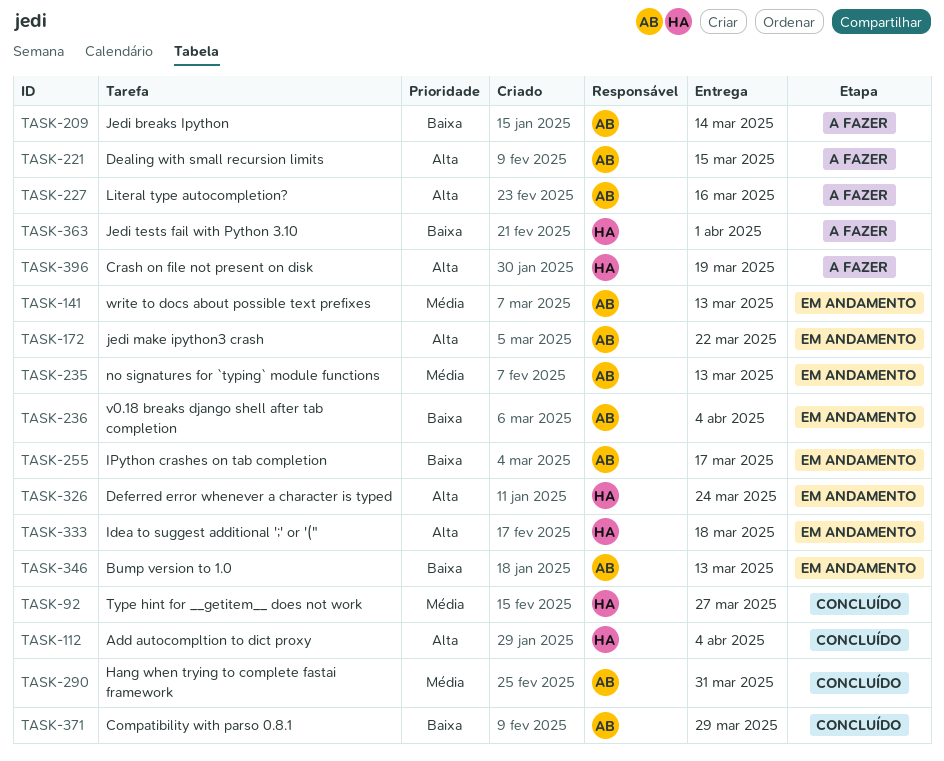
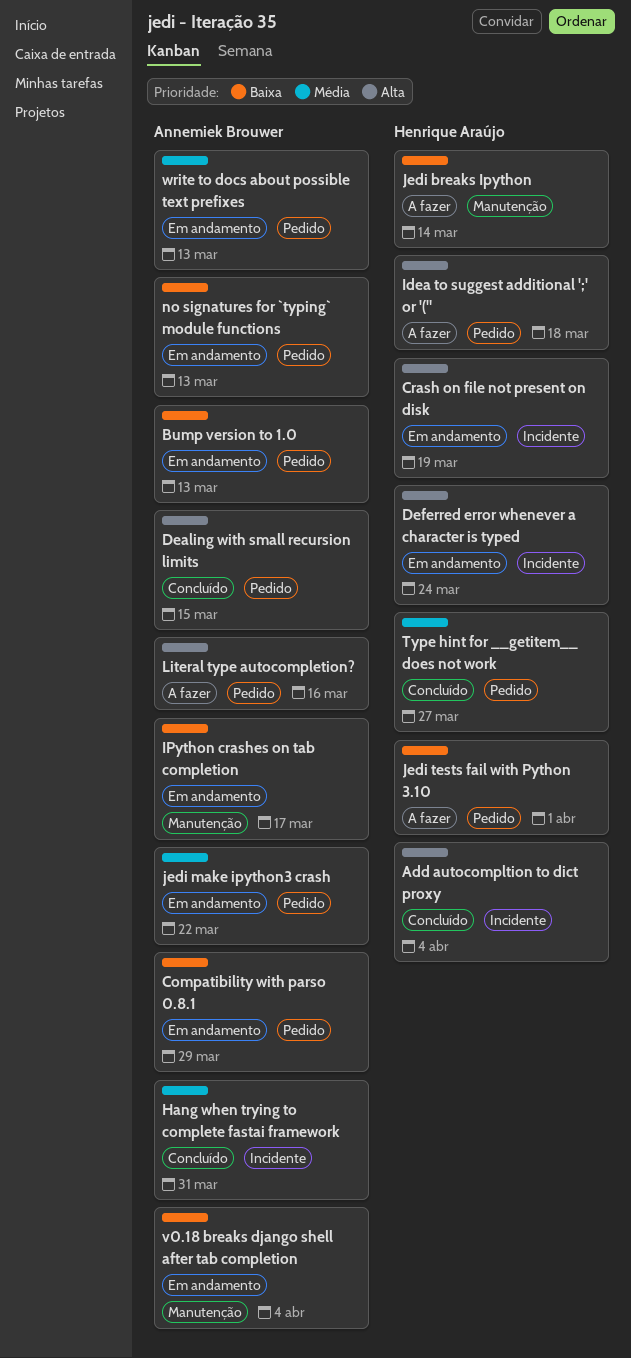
Compatibility with parso 0.8.1, status: Concluído -> Em andamento
Crash on file not present on disk, status: A fazer -> Em andamento
Dealing with small recursion limits, status: A fazer -> Concluído
Idea to suggest additional ';' or '(", status: Em andamento -> A fazer
Jedi breaks Ipython, owner: Annemiek Brouwer -> Henrique Araújo
jedi make ipython3 crash, priority: Alta -> Média
no signatures for `typing` module functions, priority: Média -> Baixa

